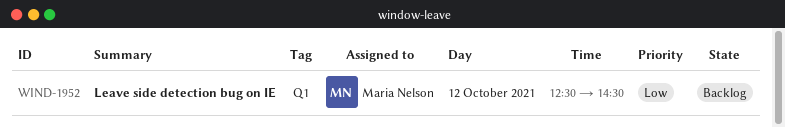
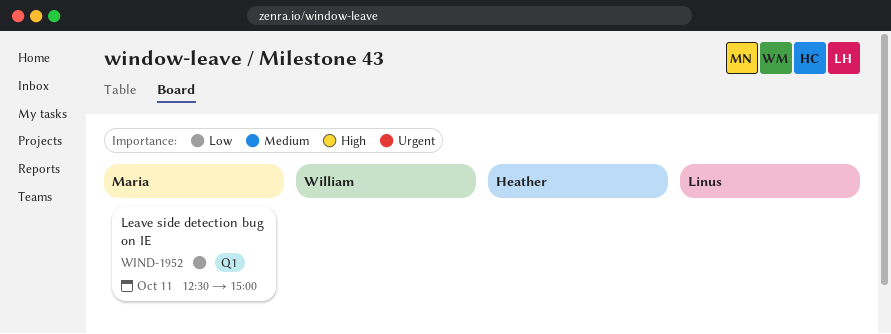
WIND-1952, day: Oct 12 -> Oct 11
WIND-1952, ends: 14:30 -> 15:00

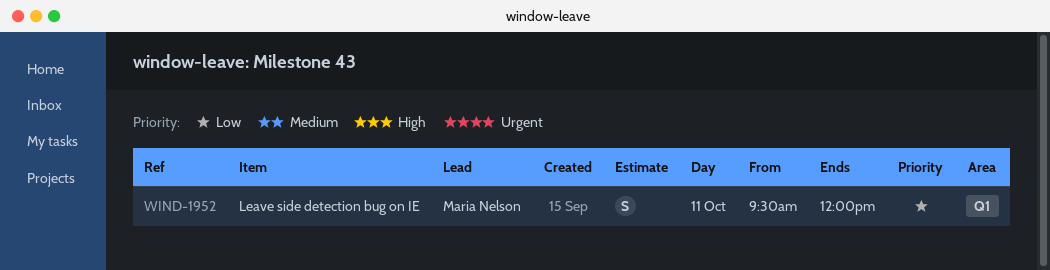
WIND-1952, begins: 12:30 -> 09:30
WIND-1952, ends: 15:00 -> 12:00

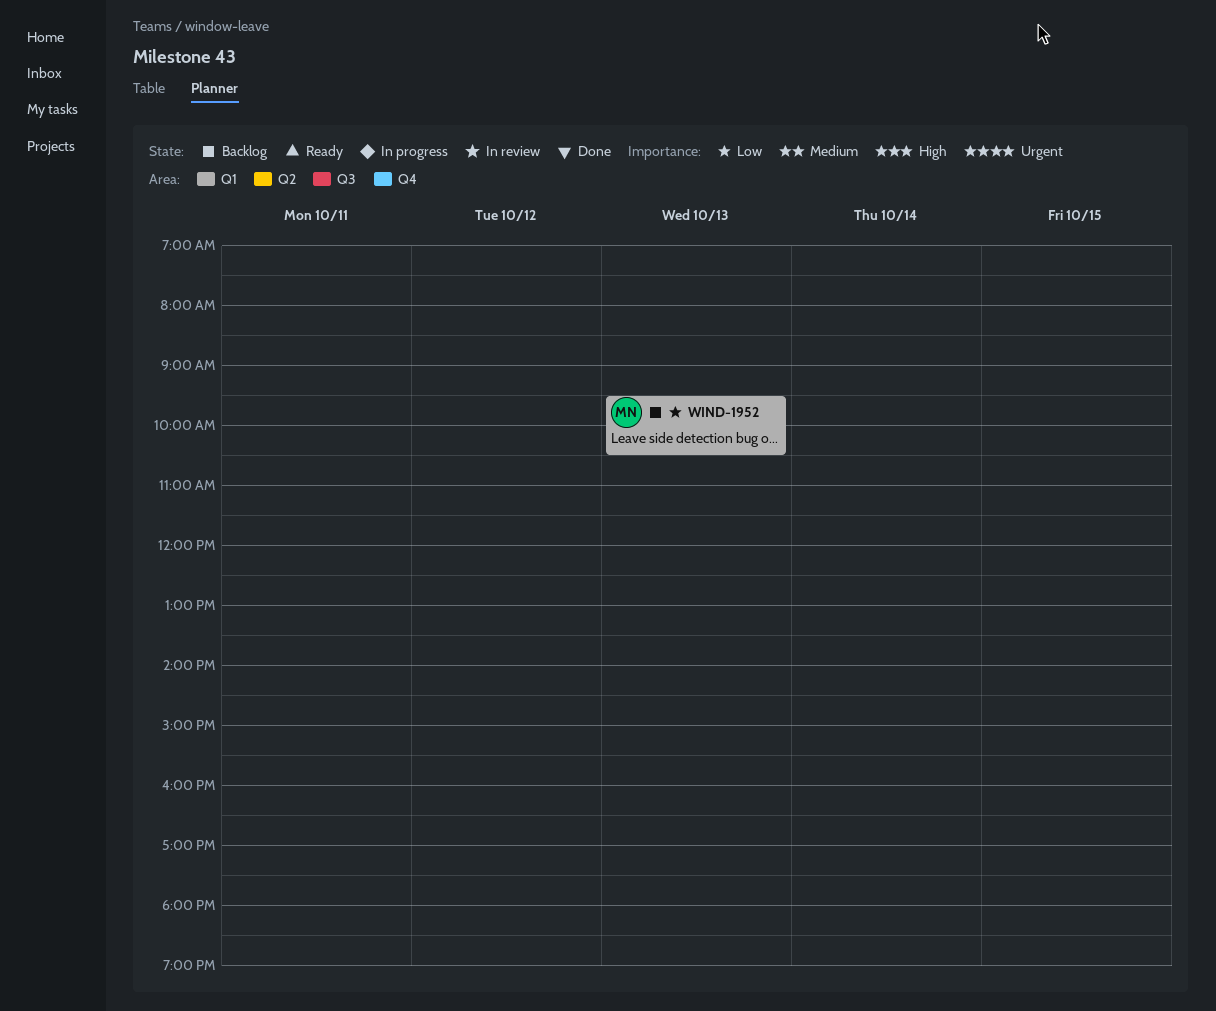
WIND-1952, day: Oct 11 -> Oct 13
WIND-1952, ends: 12:00 -> 10:30

